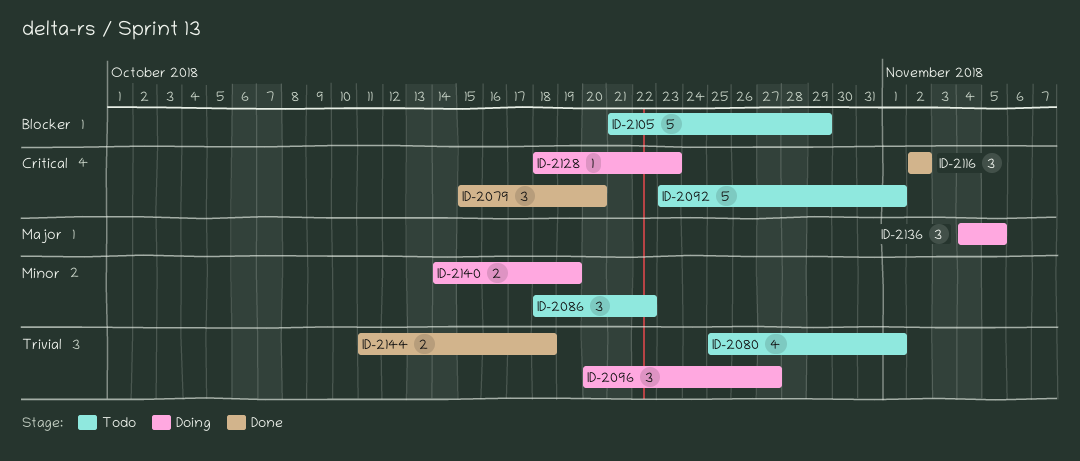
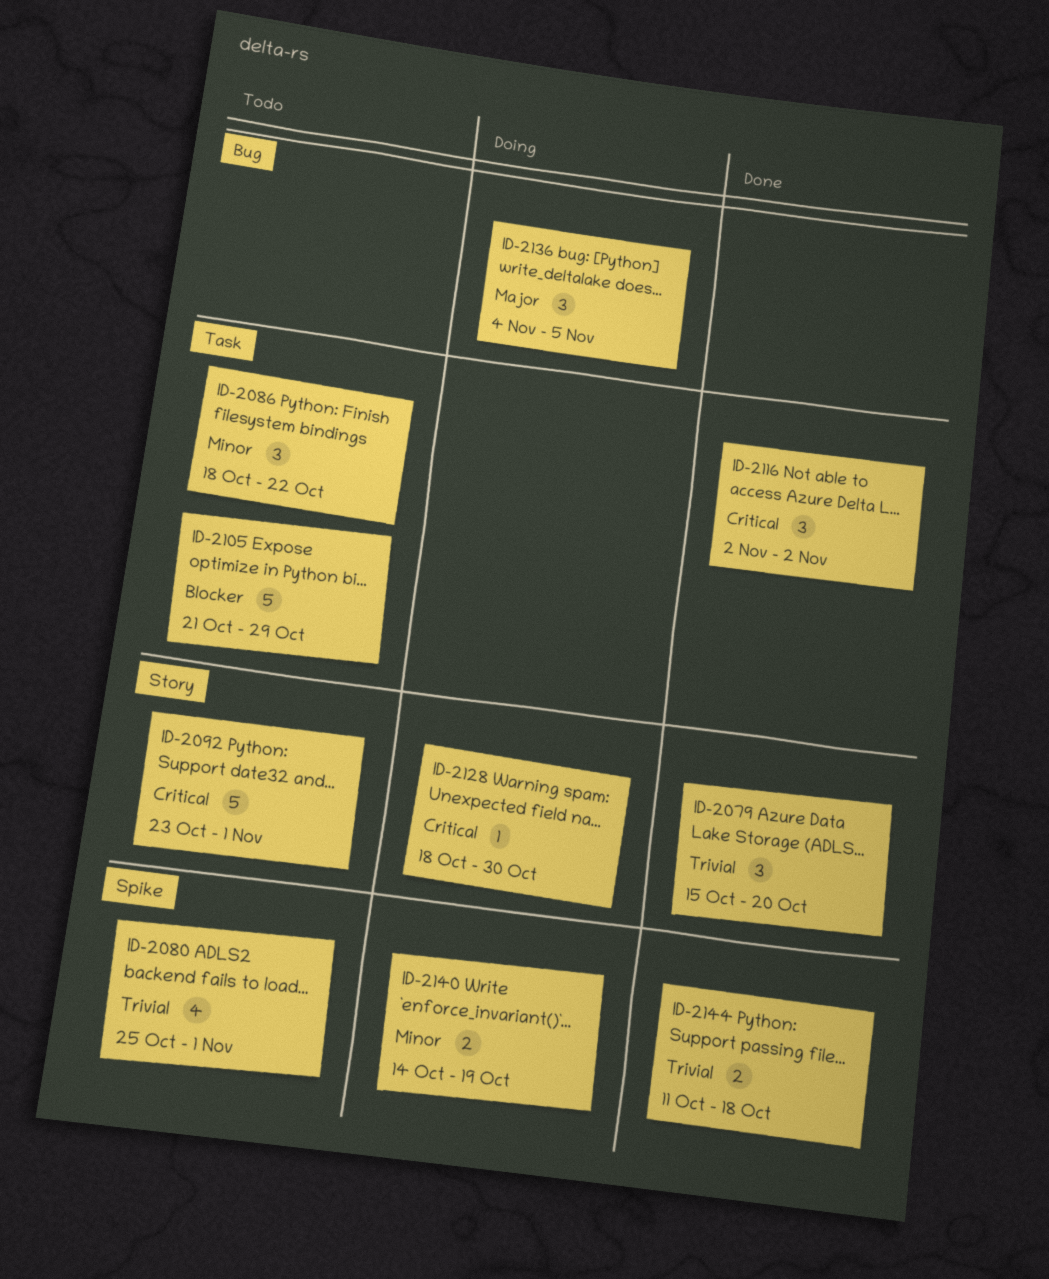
ID-2079, priority: Critical -> Trivial
ID-2096: present -> none
ID-2128, due: Oct 23 -> Oct 30

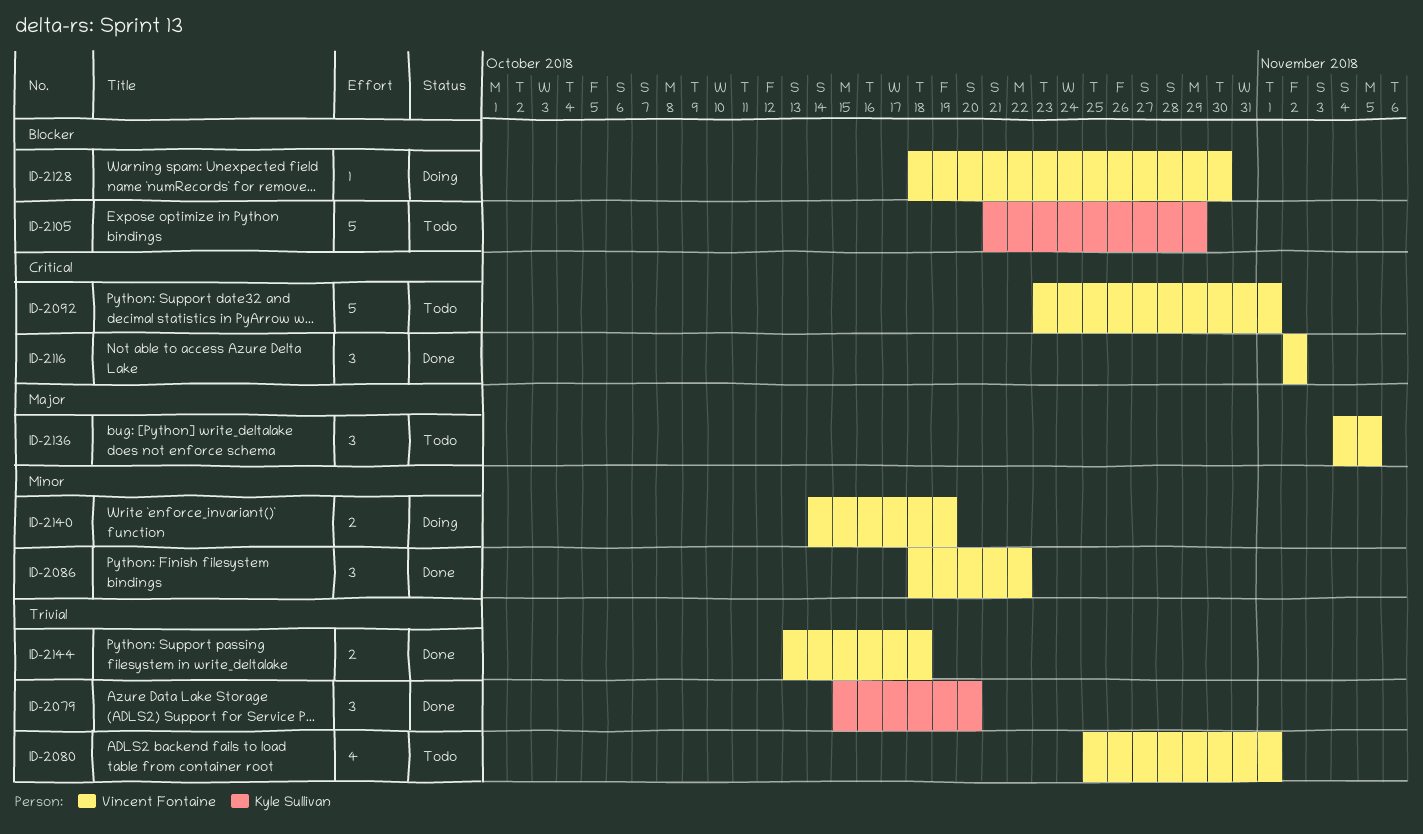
ID-2086, status: Todo -> Done
ID-2128, priority: Critical -> Blocker
ID-2136, status: Doing -> Todo
ID-2144, start: Oct 11 -> Oct 13

